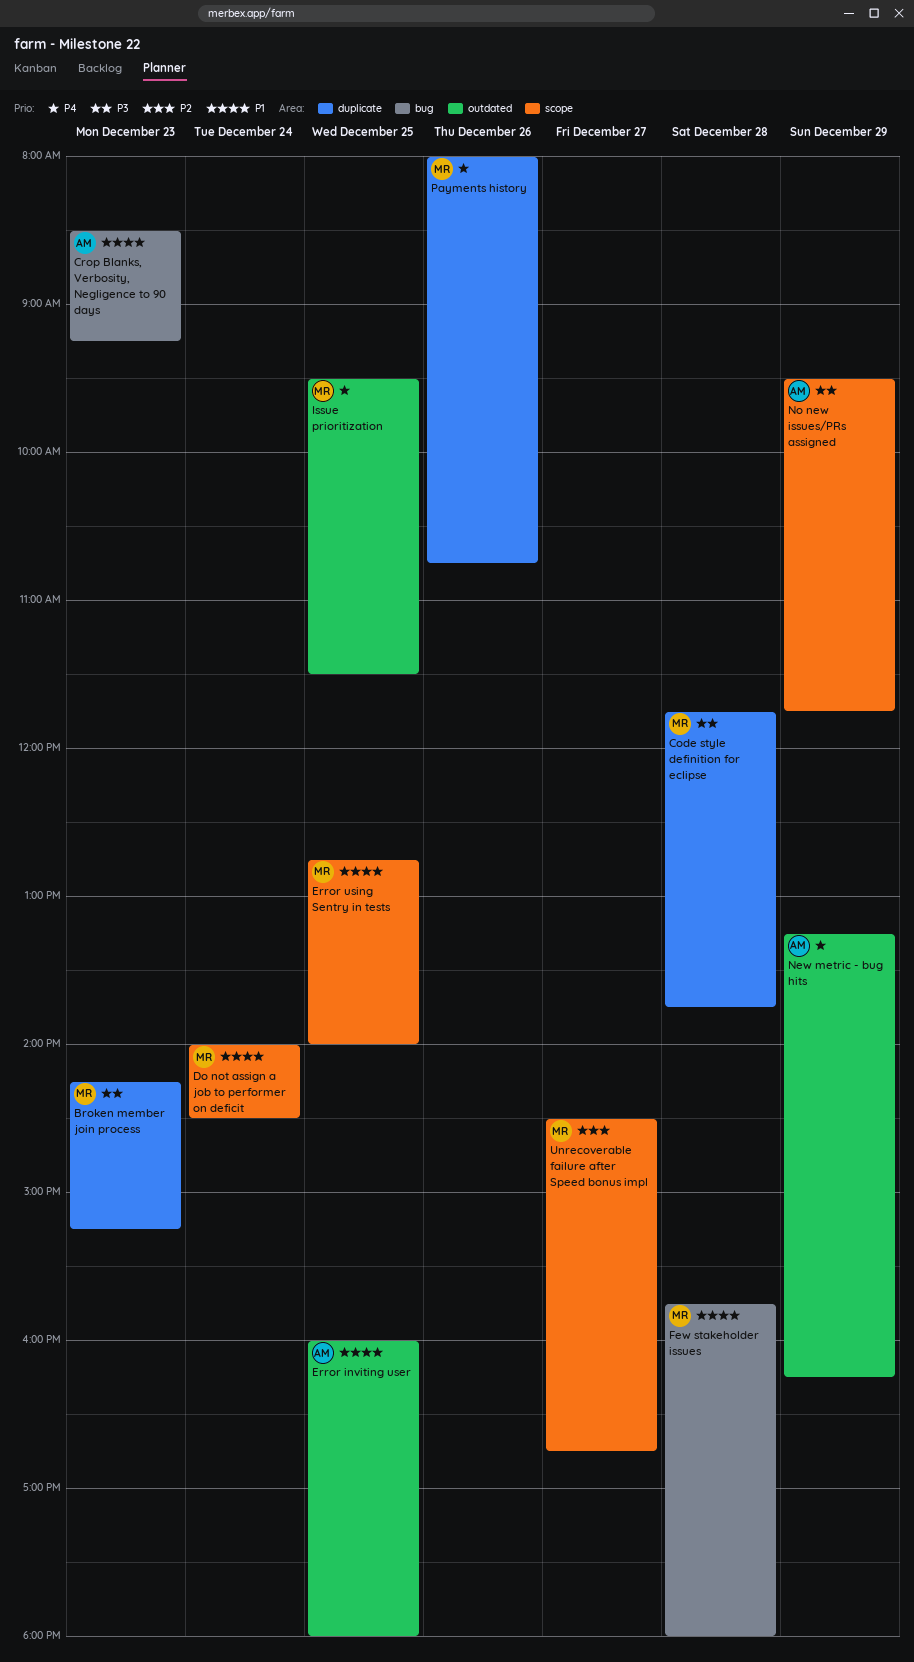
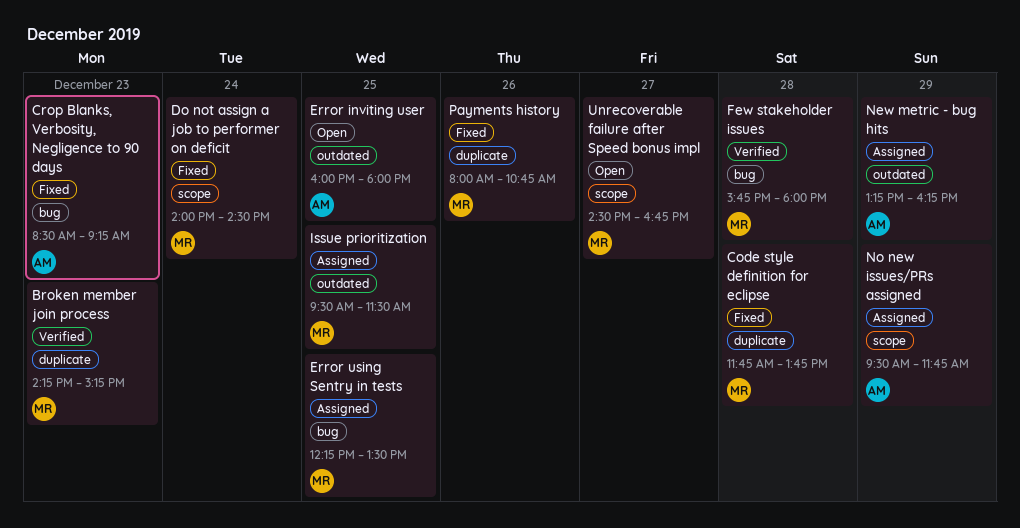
Error using Sentry in tests, label: scope -> bug
Error using Sentry in tests, begins: 12:45 -> 12:15
Error using Sentry in tests, ends: 14:00 -> 13:30

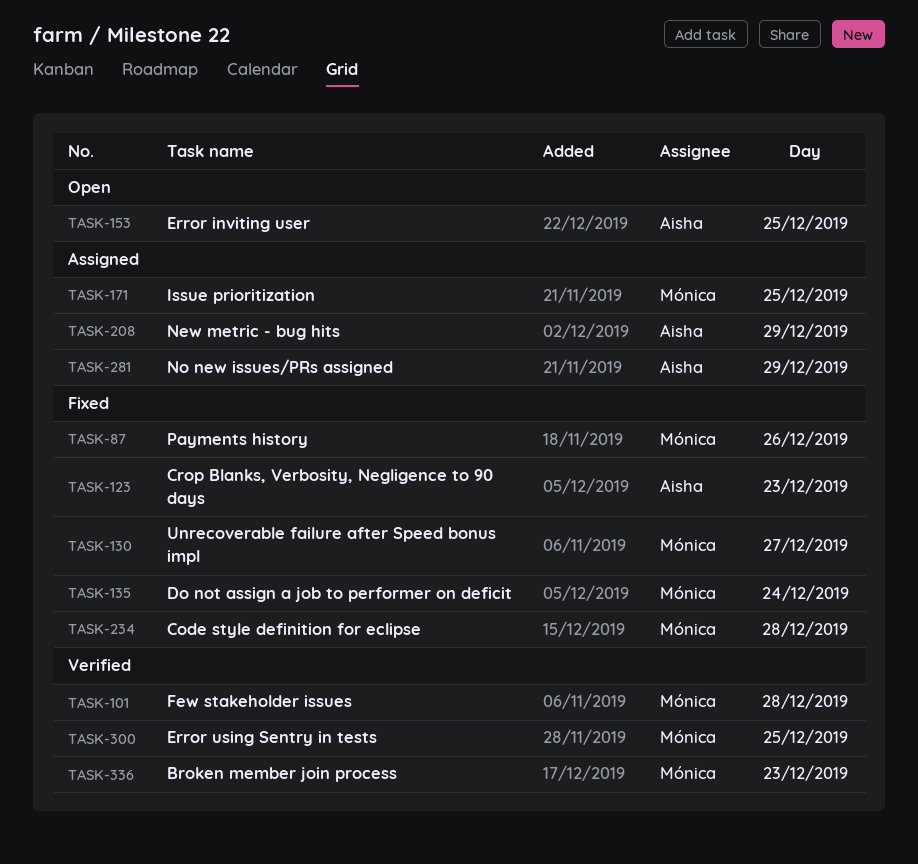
Error using Sentry in tests, status: Assigned -> Verified
Unrecoverable failure after Speed bonus impl, status: Open -> Fixed

